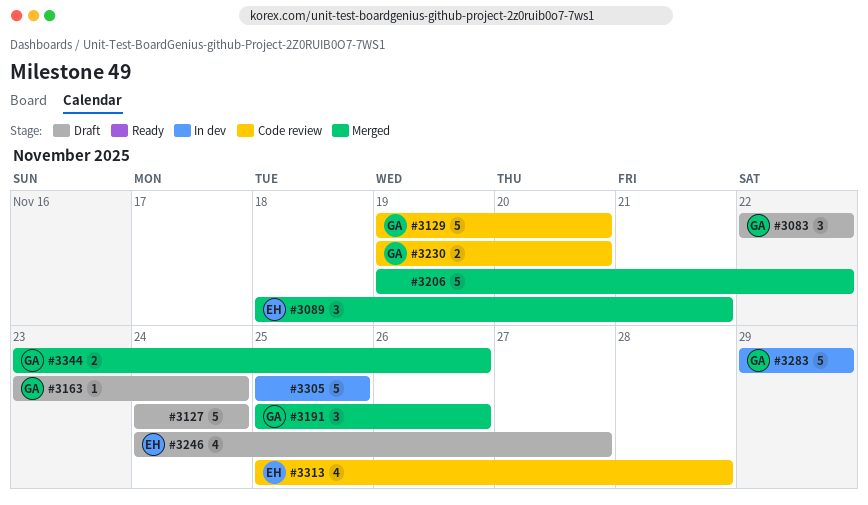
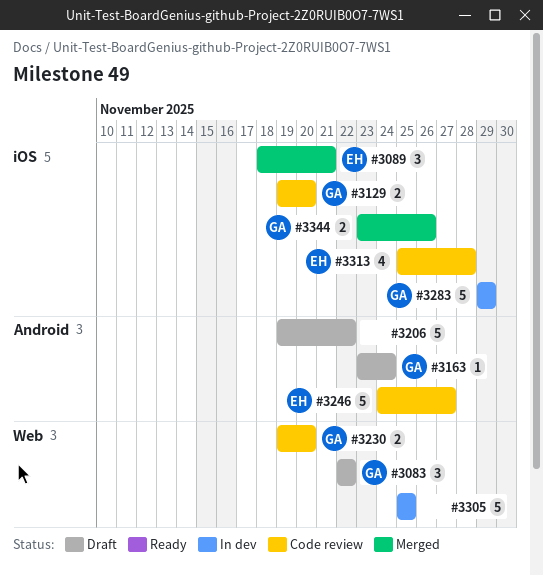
#3127: present -> none
#3129, estimate: 5 -> 2
#3191: present -> none
#3206, status: Merged -> Draft
#3246, status: Draft -> Code review
#3246, estimate: 4 -> 5

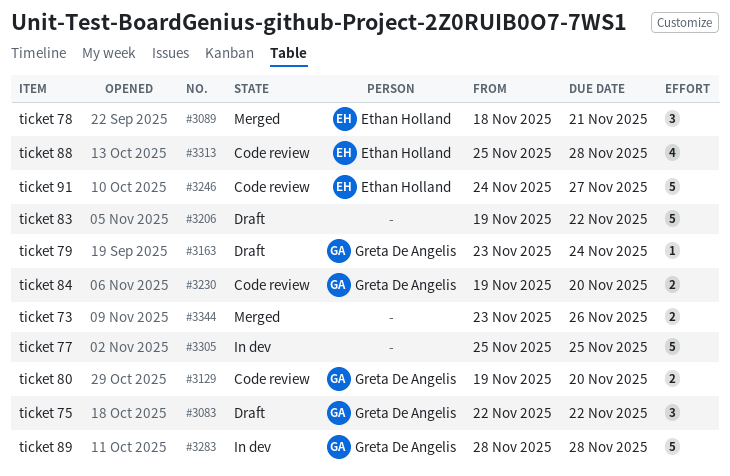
#3283, start: Nov 29 -> Nov 28
#3283, due: Nov 29 -> Nov 28
#3344, owner: Greta De Angelis -> none

